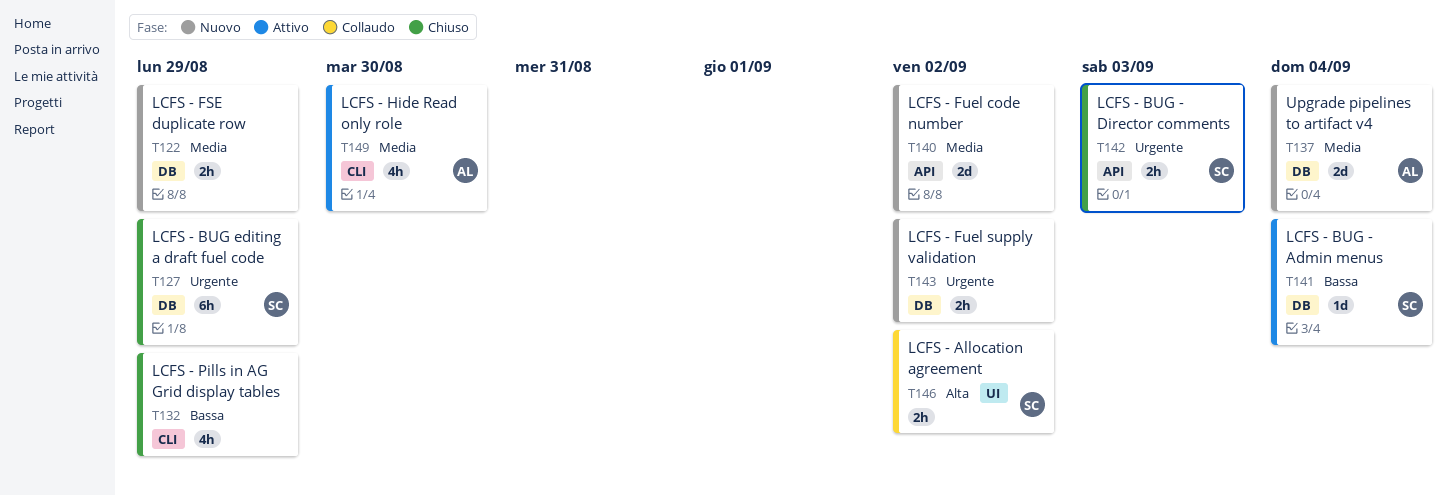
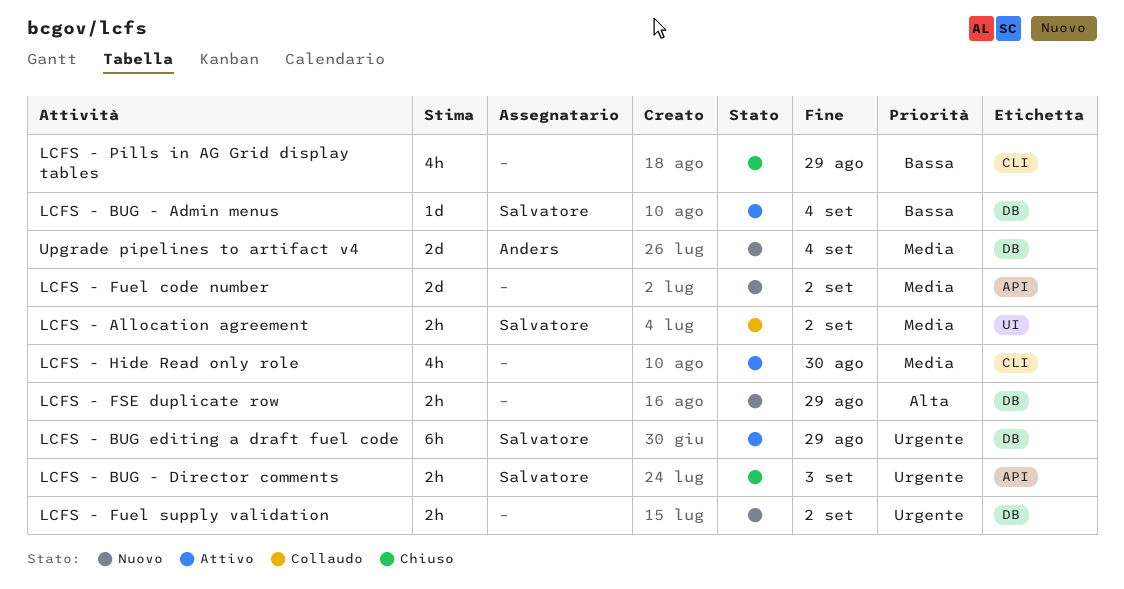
LCFS - Allocation agreement, priority: Alta -> Media
LCFS - BUG editing a draft fuel code, status: Chiuso -> Attivo
LCFS - FSE duplicate row, priority: Media -> Alta
LCFS - Hide Read only role, owner: Anders -> none

